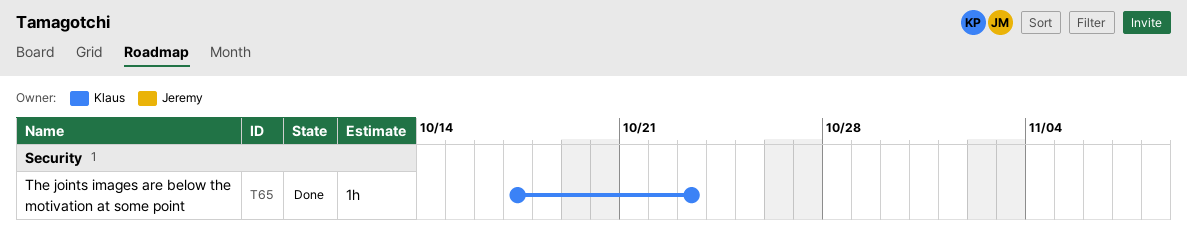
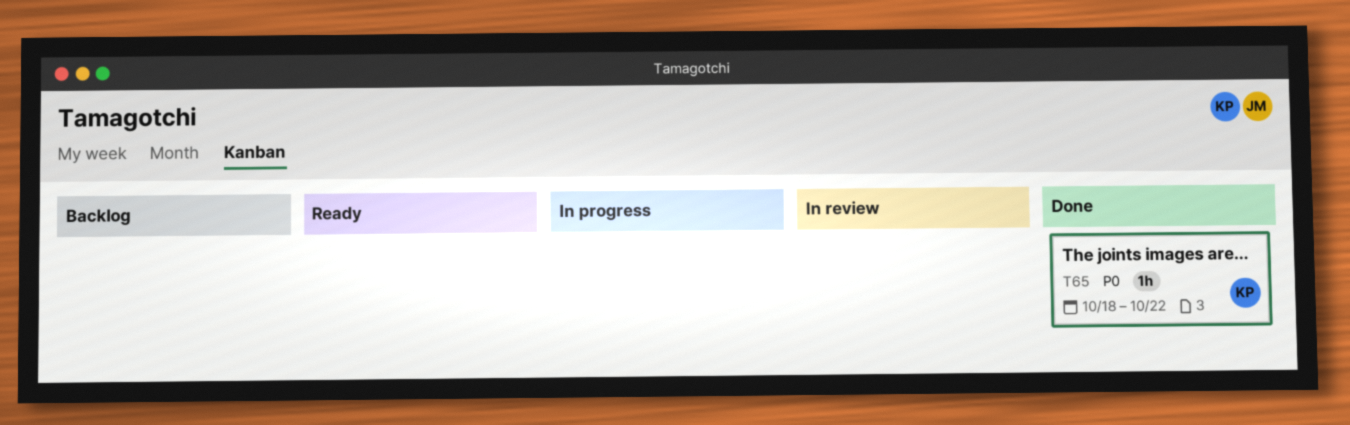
T65, start: Oct 17 -> Oct 18
T65, due: Oct 23 -> Oct 22

